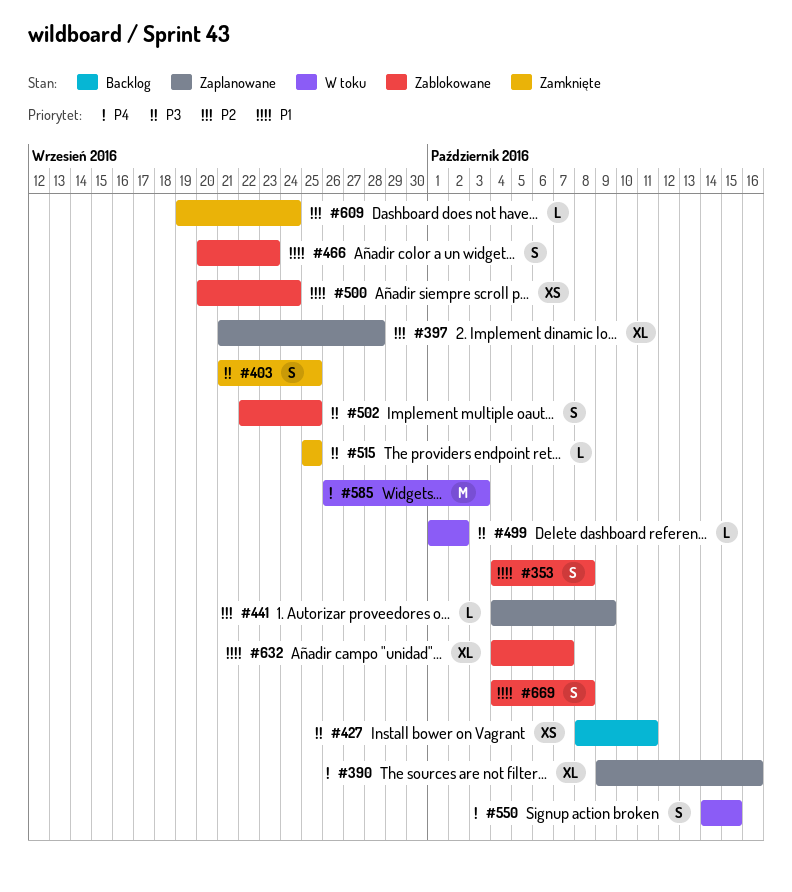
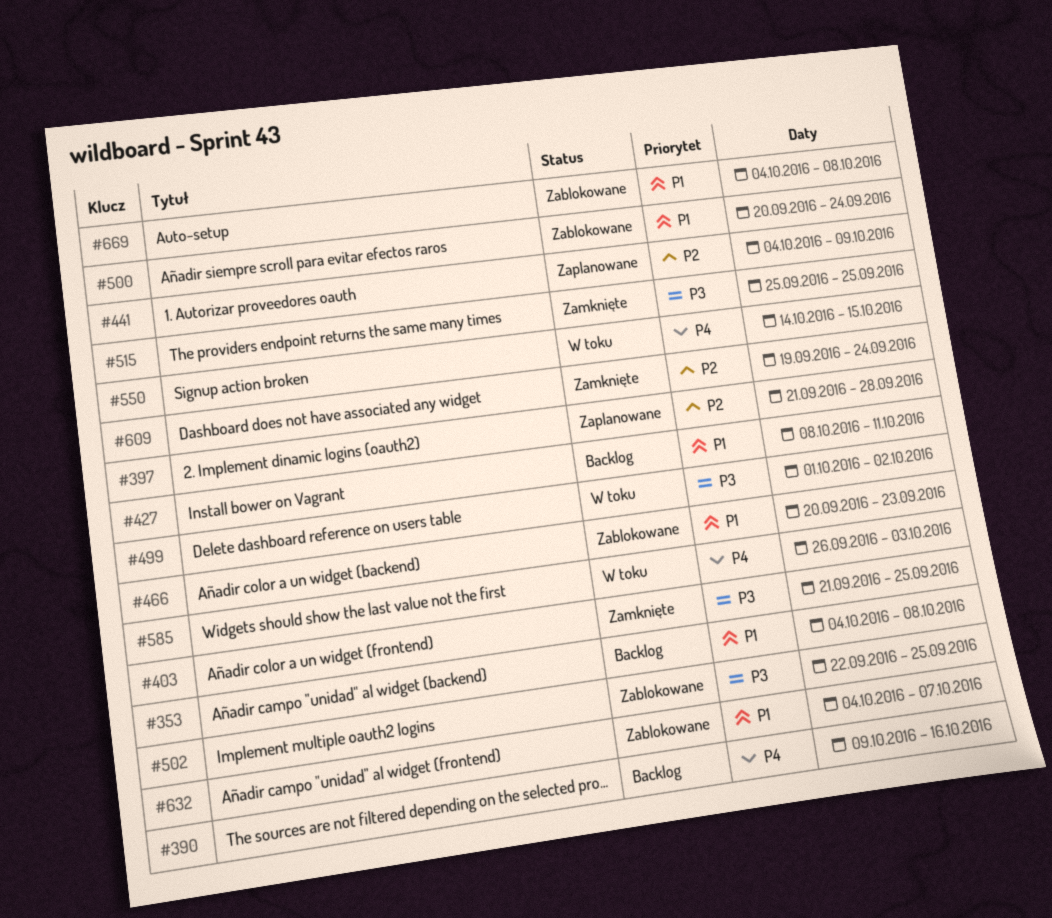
#353, status: Zablokowane -> Backlog
#390, status: Zaplanowane -> Backlog
#427, priority: P3 -> P1

